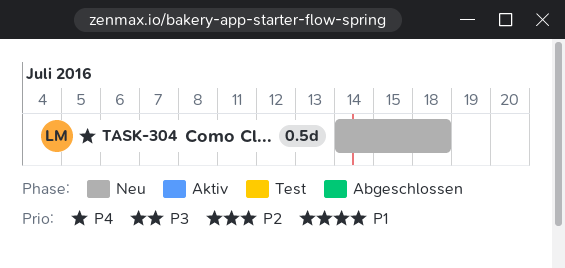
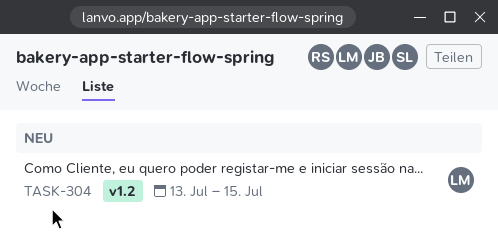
TASK-304, start: Jul 14 -> Jul 13
TASK-304, due: Jul 18 -> Jul 15

